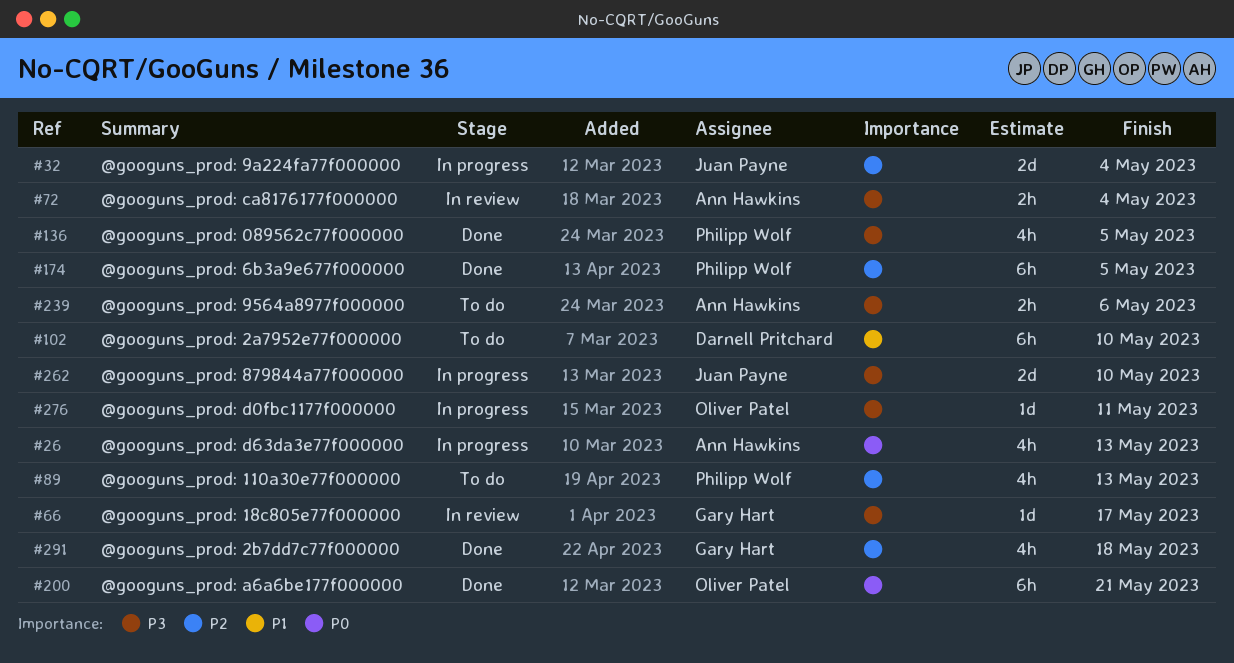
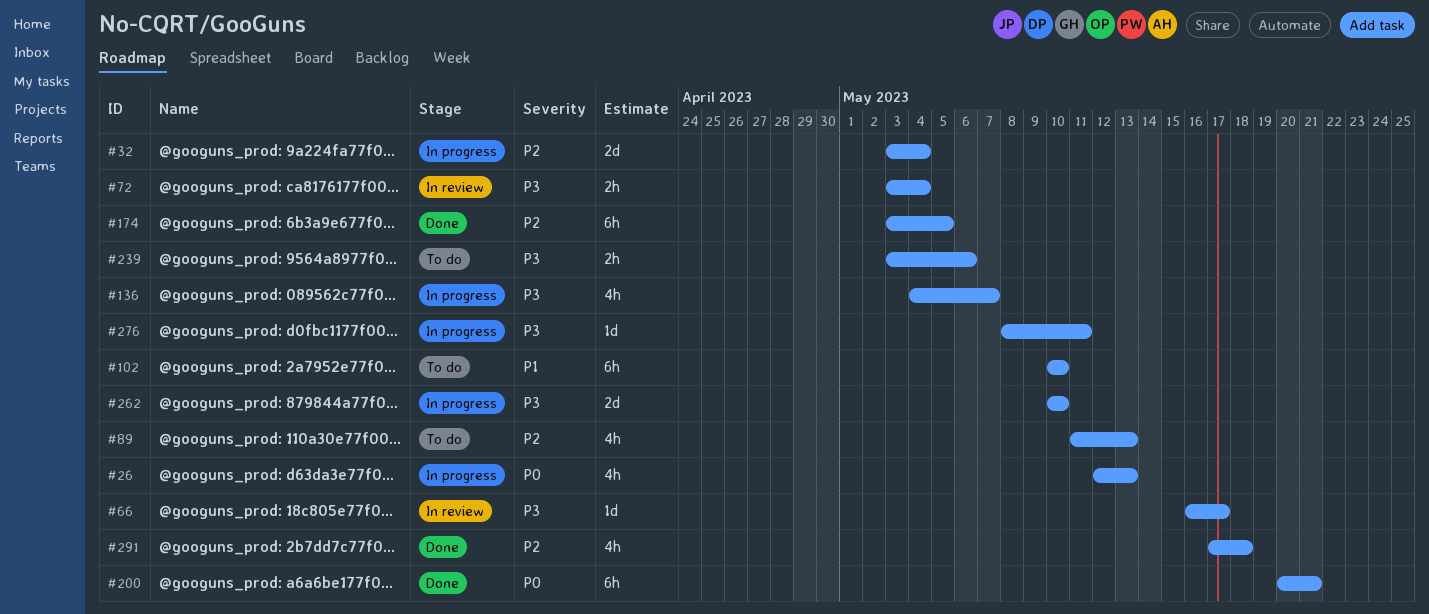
#136, status: Done -> In progress
#136, due: May 5 -> May 7

